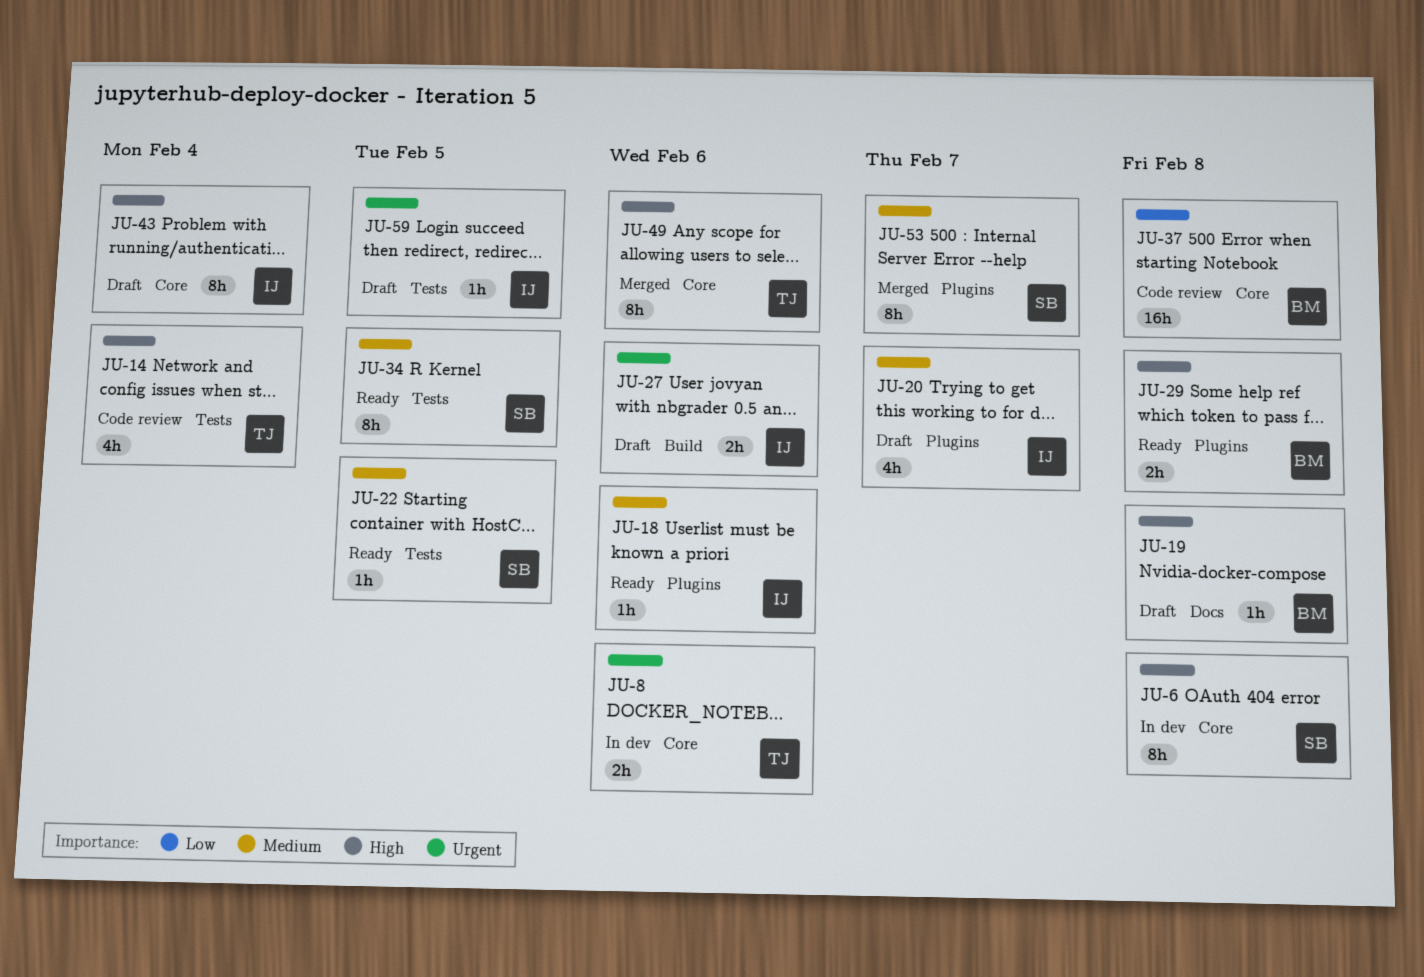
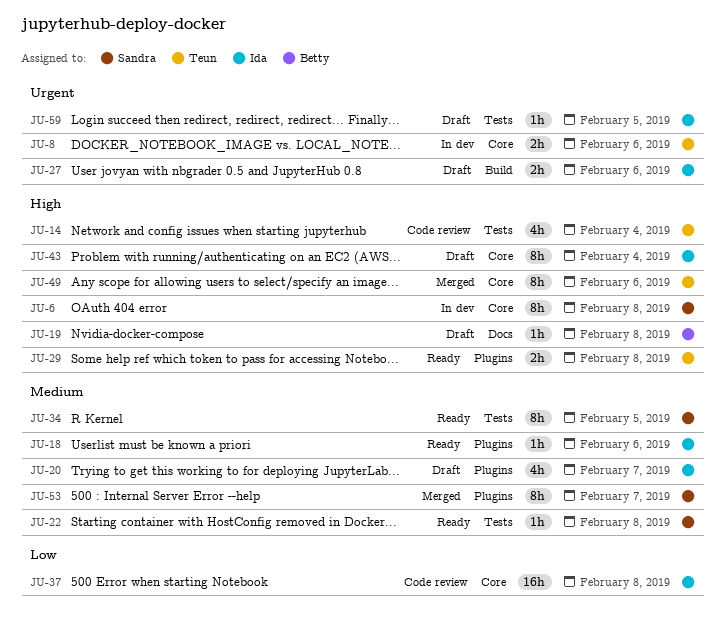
JU-22, due: Feb 5 -> Feb 8
JU-29, owner: Betty -> Teun
JU-37, owner: Betty -> Ida

